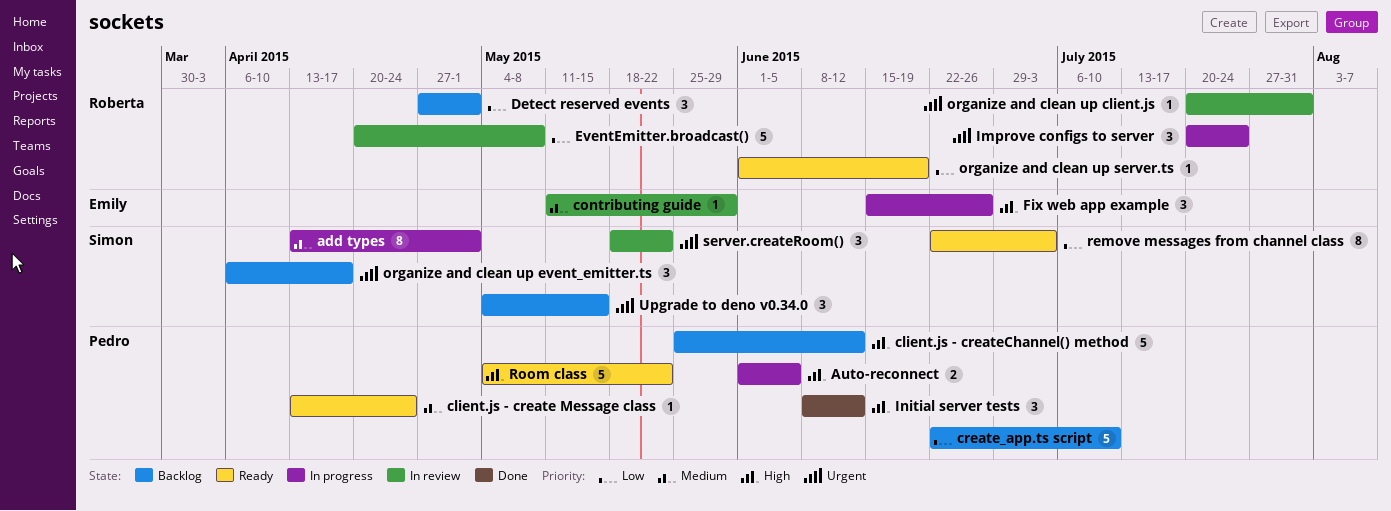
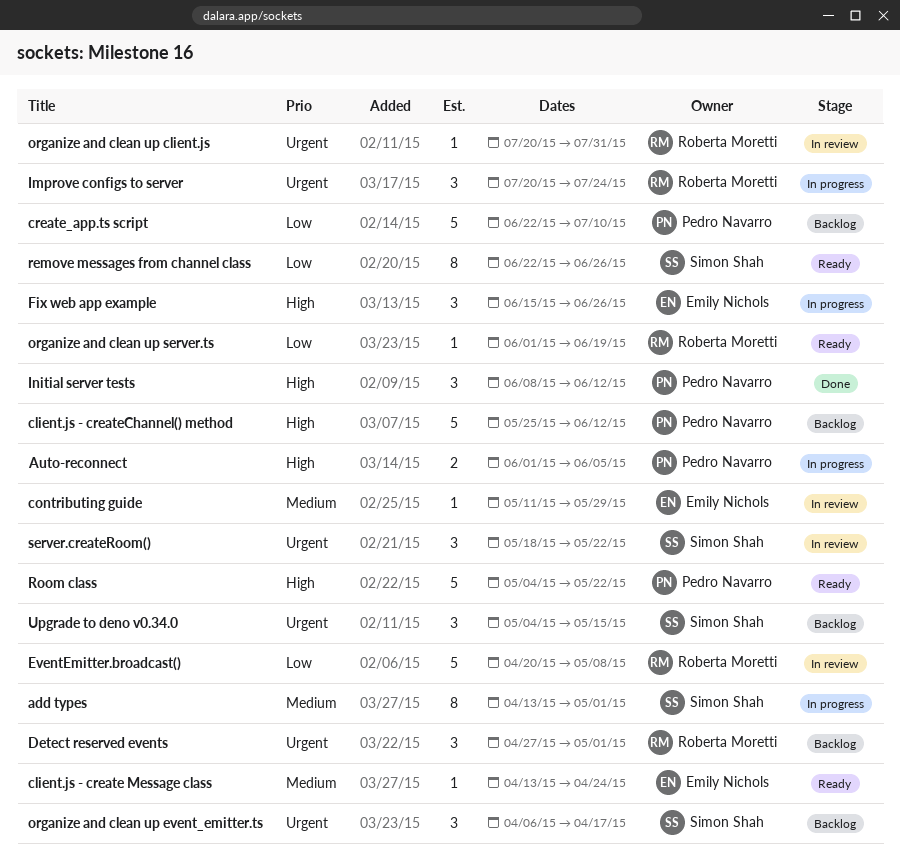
client.js - create Message class, owner: Pedro Navarro -> Emily Nichols
Detect reserved events, priority: Low -> Urgent
remove messages from channel class, due: Jul 3 -> Jun 26

